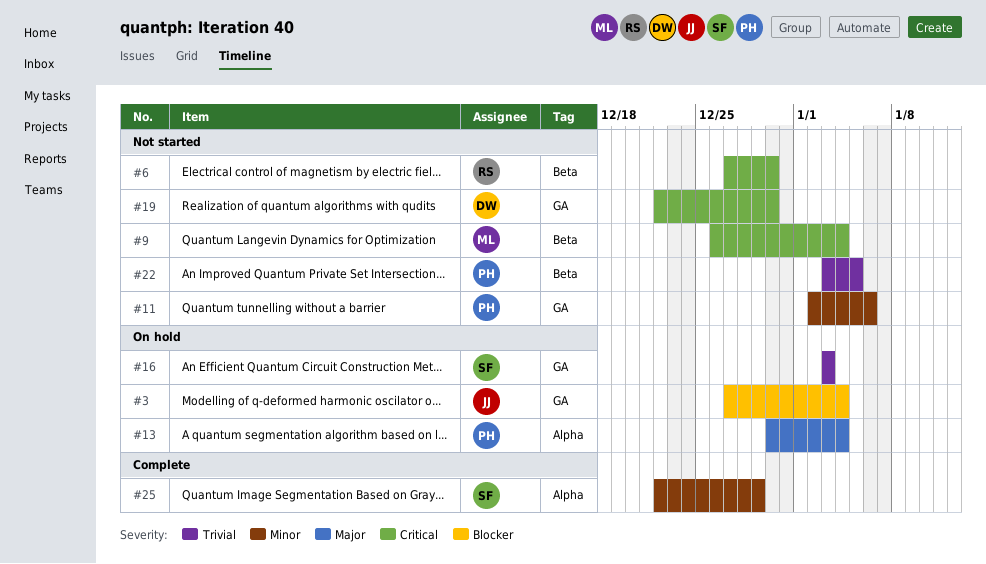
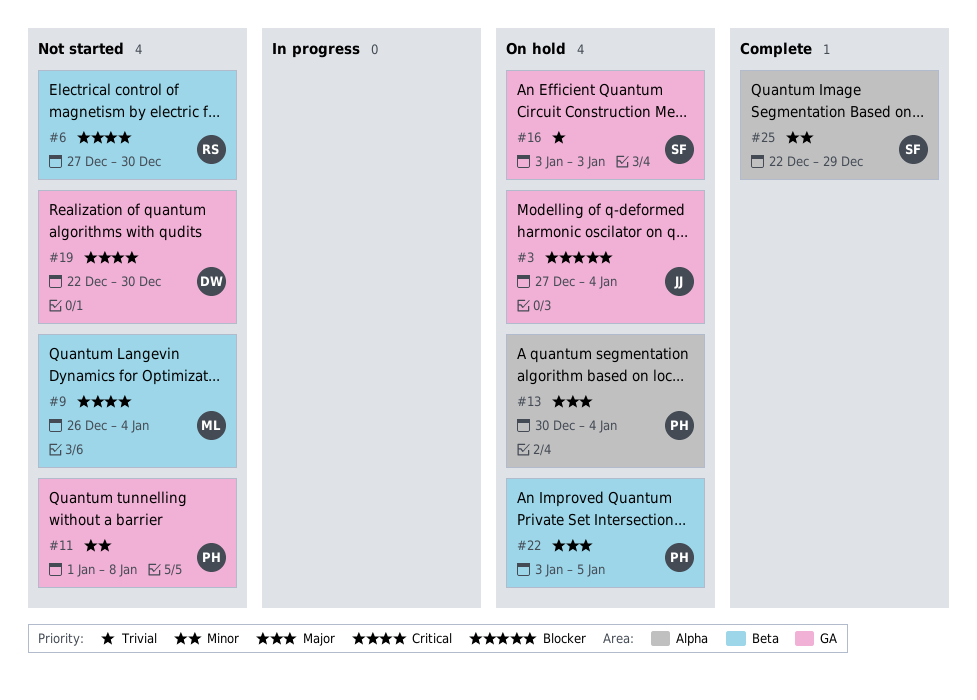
#11, start: Jan 2 -> Jan 1
#11, due: Jan 6 -> Jan 8
#22, status: Not started -> On hold
#22, priority: Trivial -> Major

